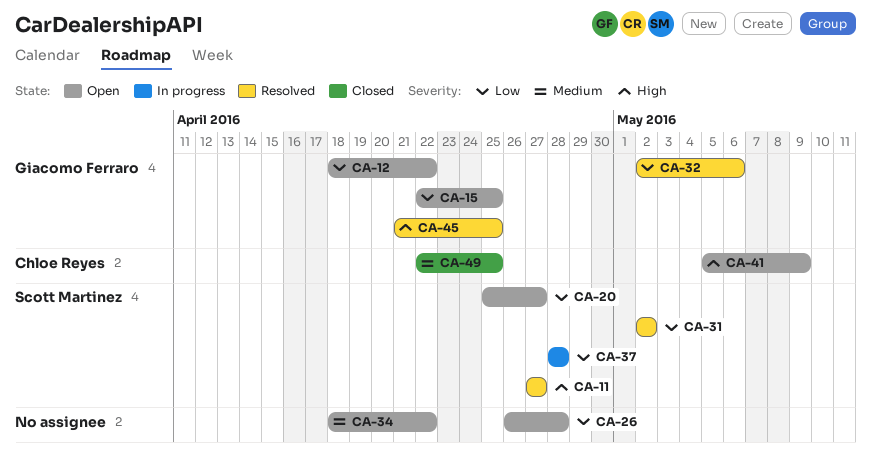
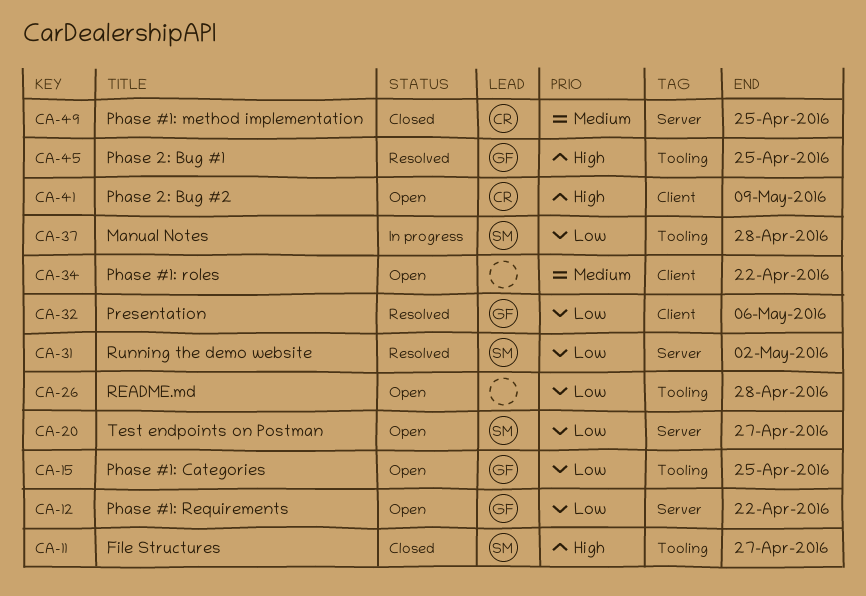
CA-11, status: Resolved -> Closed

